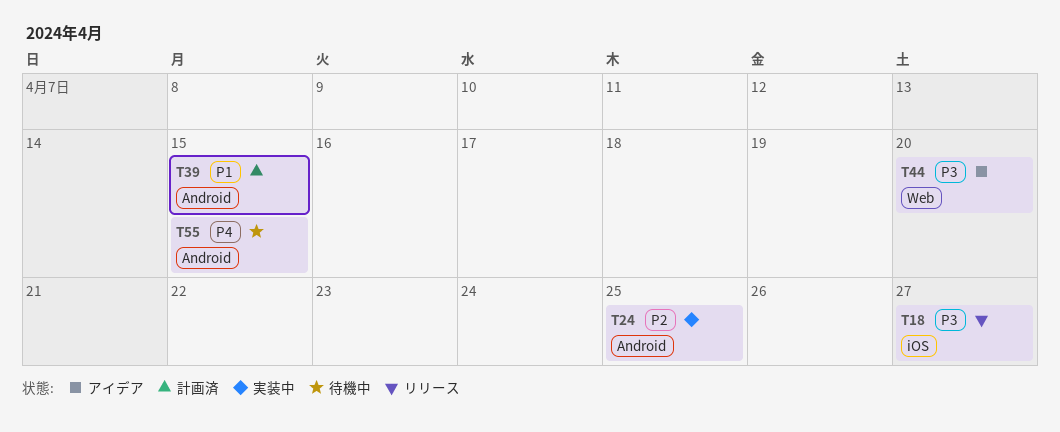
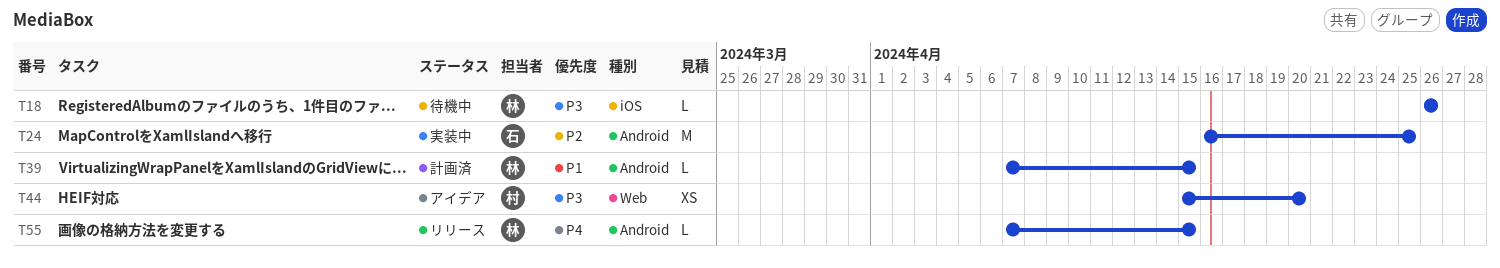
T18, status: リリース -> 待機中
T18, due: Apr 27 -> Apr 26
T55, status: 待機中 -> リリース

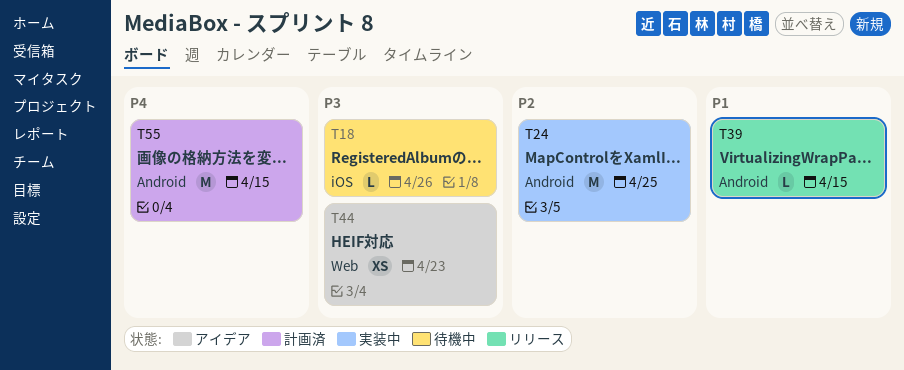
T39, status: 計画済 -> リリース
T44, due: Apr 20 -> Apr 23
T55, status: リリース -> 計画済
T55, estimate: L -> M

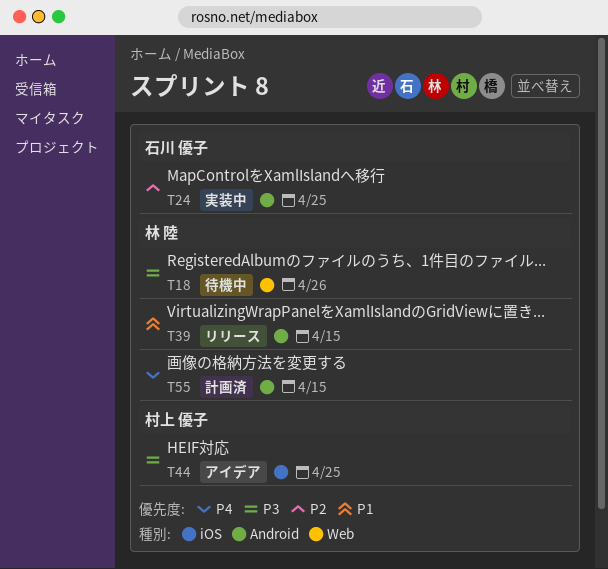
T18, label: iOS -> Web
T44, label: Web -> iOS
T44, due: Apr 23 -> Apr 25

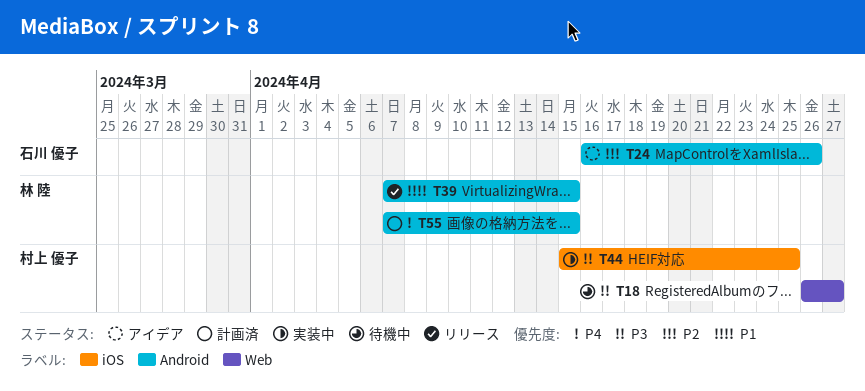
T18, owner: 林 陸 -> 村上 優子
T18, due: Apr 26 -> Apr 27
T24, status: 実装中 -> アイデア
T24, due: Apr 25 -> Apr 26
T44, status: アイデア -> 実装中

